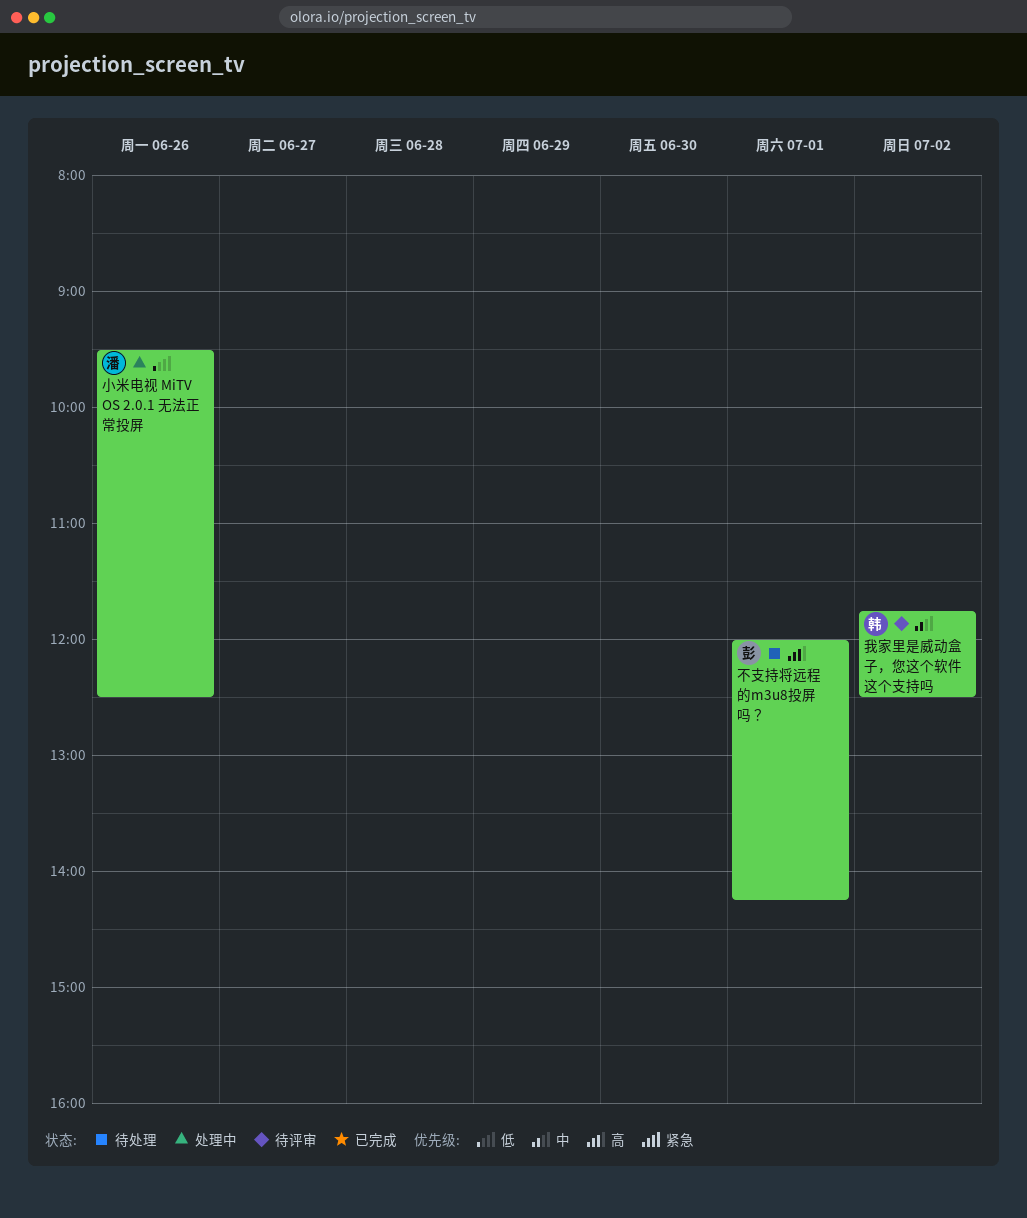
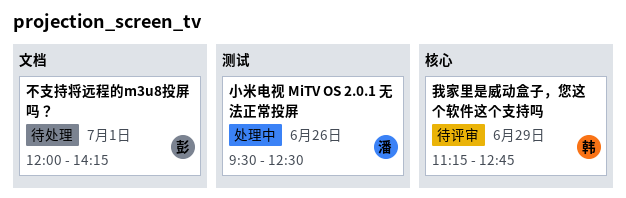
我家里是威动盒子，您这个软件这个支持吗, day: Jul 2 -> Jun 29
我家里是威动盒子，您这个软件这个支持吗, begins: 11:45 -> 11:15
我家里是威动盒子，您这个软件这个支持吗, ends: 12:30 -> 12:45

